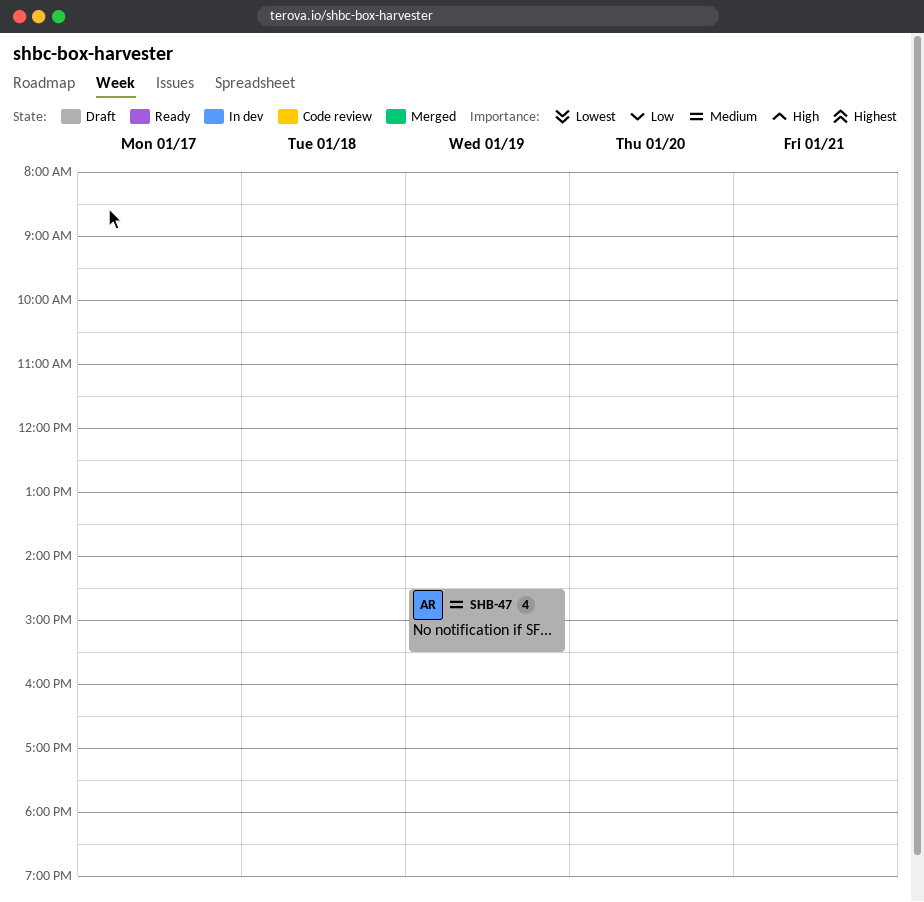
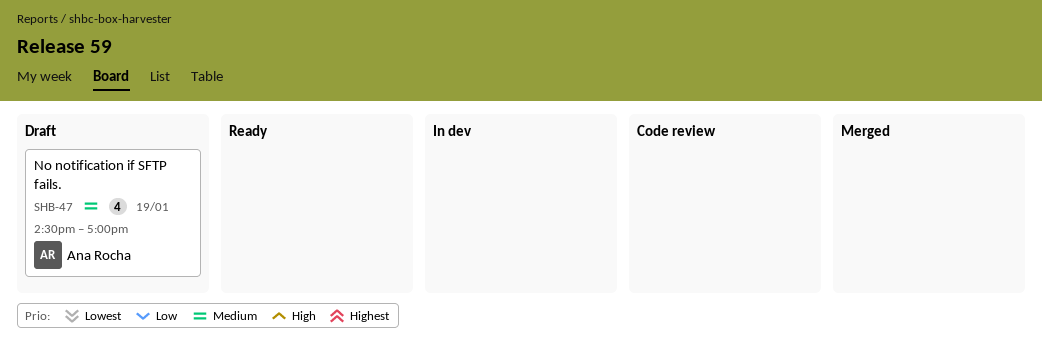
SHB-47, ends: 15:30 -> 17:00

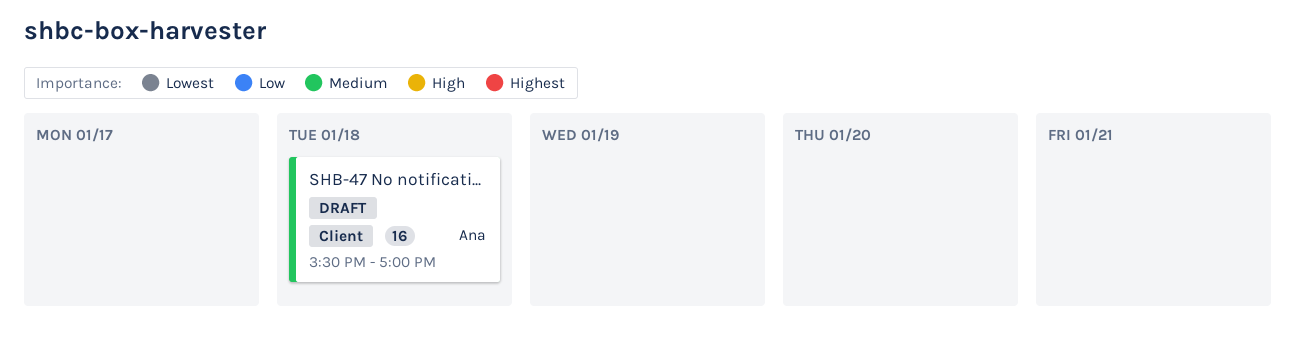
SHB-47, estimate: 4 -> 16
SHB-47, day: Jan 19 -> Jan 18
SHB-47, begins: 14:30 -> 15:30

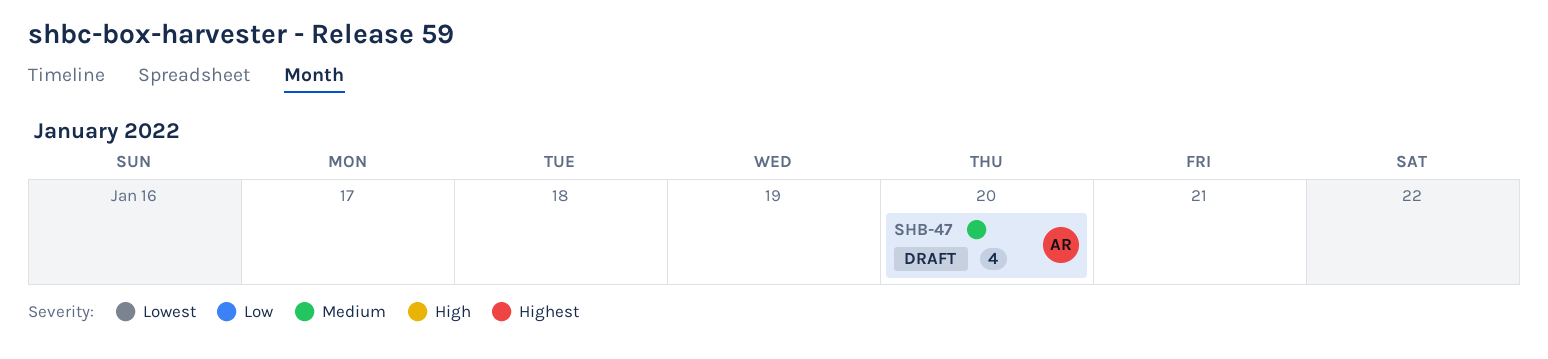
SHB-47, estimate: 16 -> 4
SHB-47, day: Jan 18 -> Jan 20

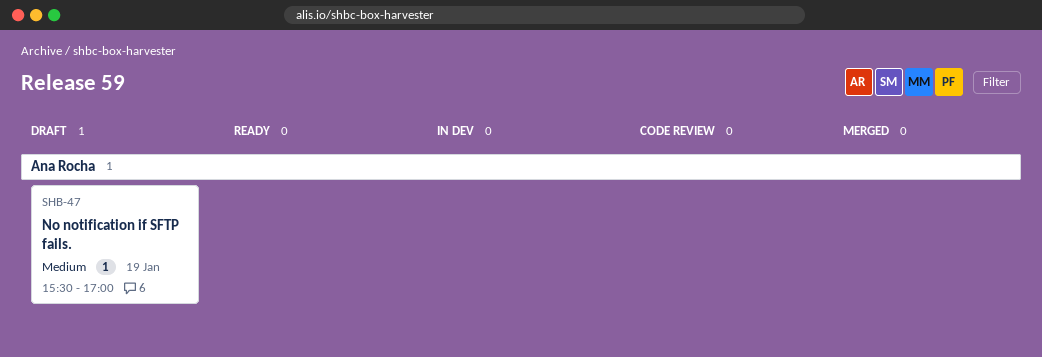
SHB-47, estimate: 4 -> 1
SHB-47, day: Jan 20 -> Jan 19

